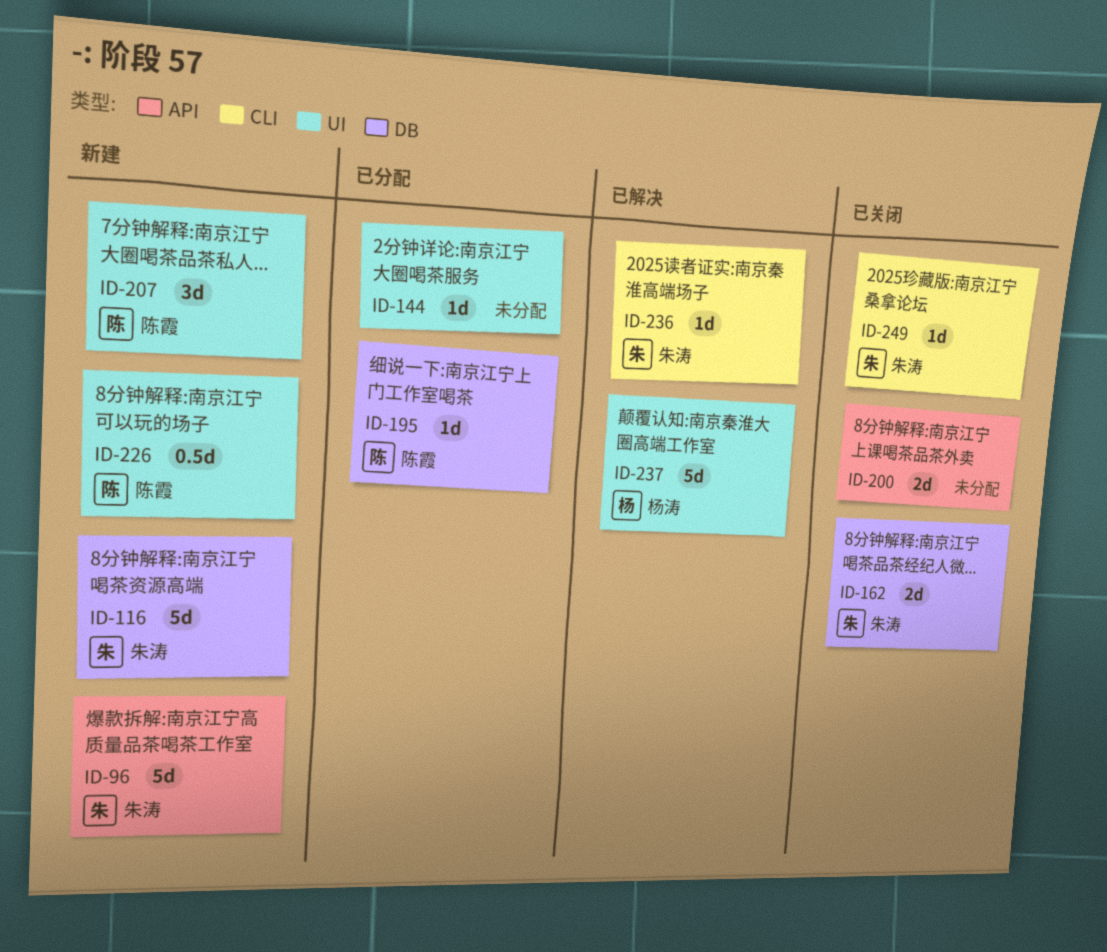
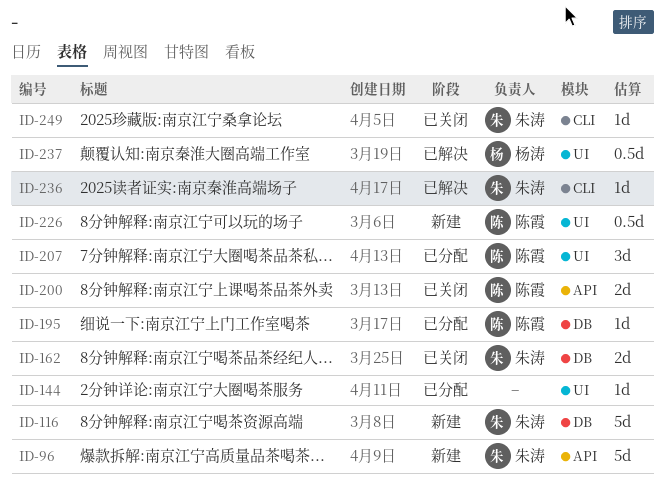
ID-200, owner: none -> 陈霞
ID-207, status: 新建 -> 已分配
ID-237, estimate: 5d -> 0.5d

